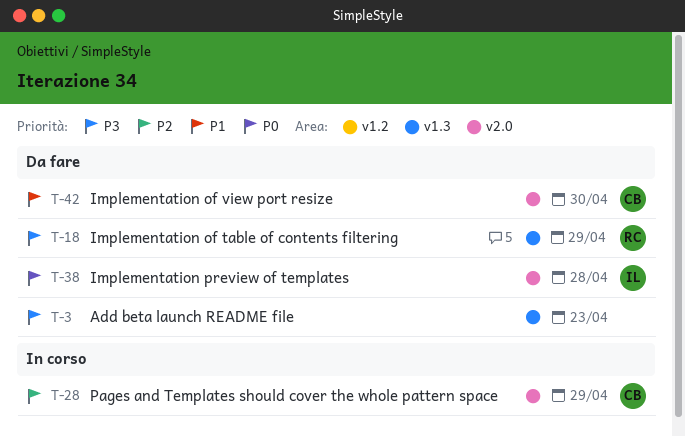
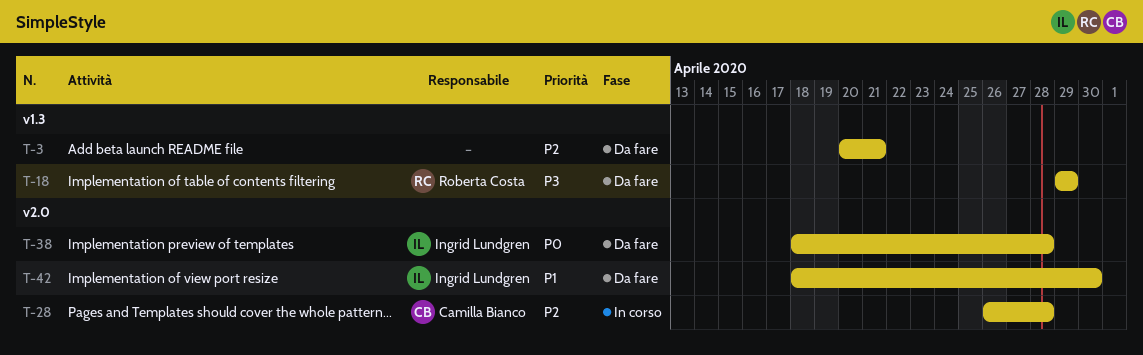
T-3, priority: P3 -> P2
T-3, due: Apr 23 -> Apr 21
T-28, due: Apr 29 -> Apr 28
T-42, owner: Camilla Bianco -> Ingrid Lundgren

